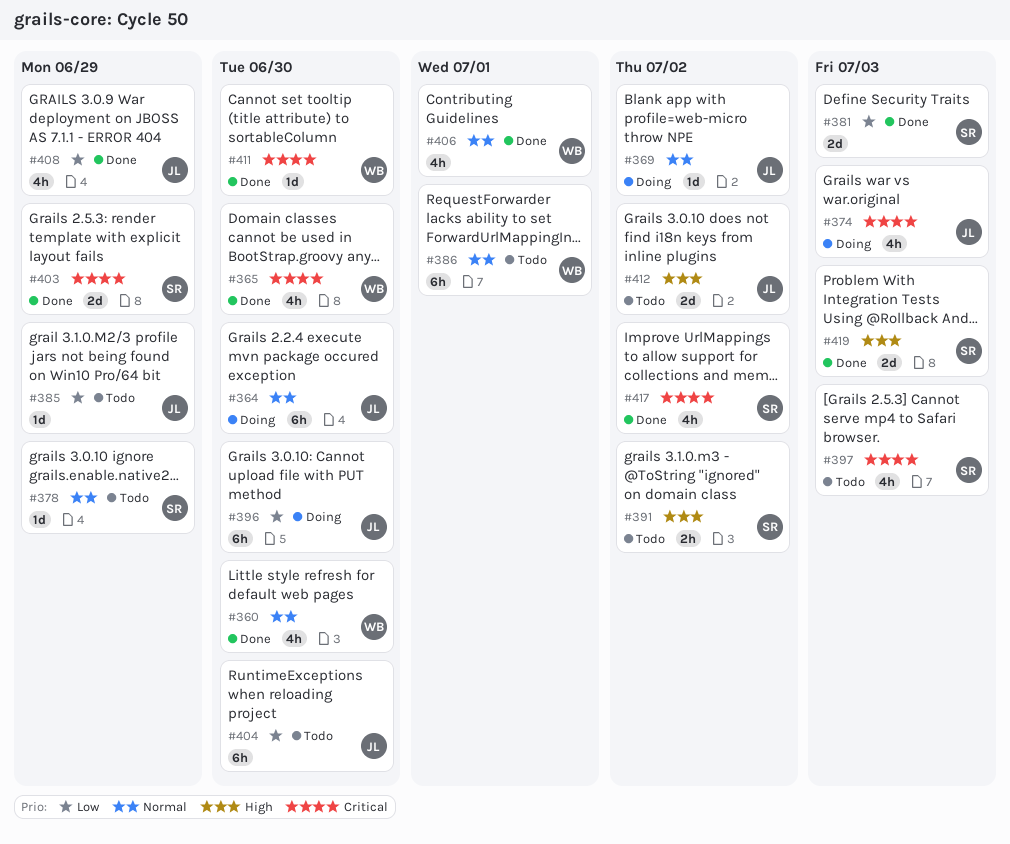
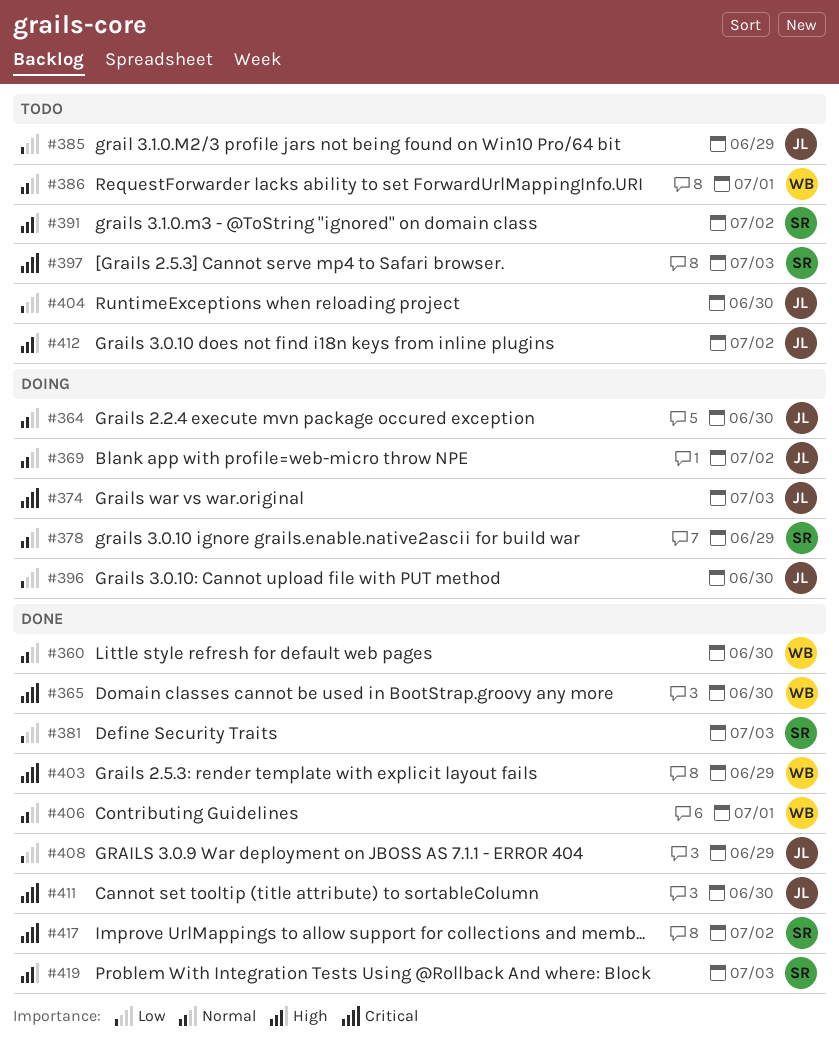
#378, status: Todo -> Doing
#403, owner: SR -> WB
#411, owner: WB -> JL

